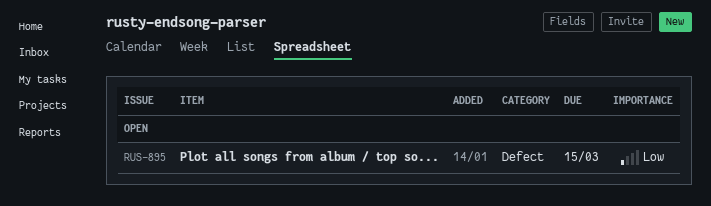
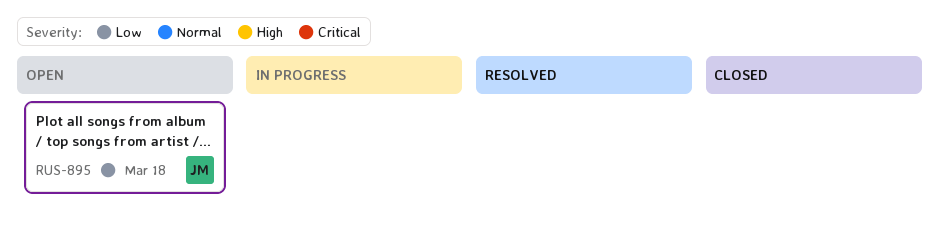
RUS-895, due: Mar 15 -> Mar 18

